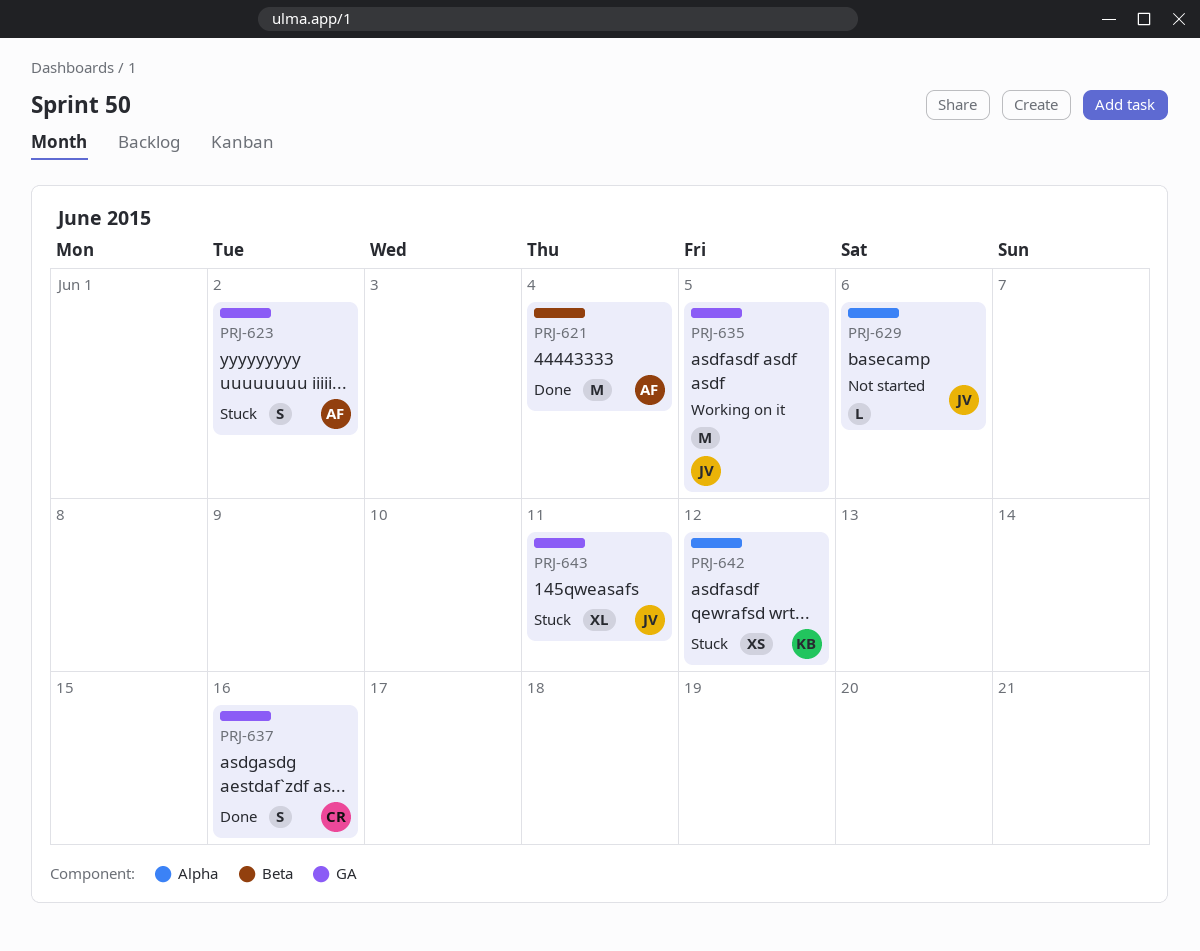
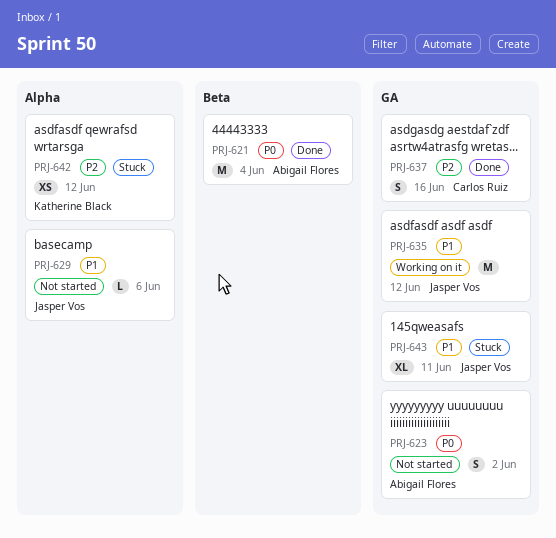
PRJ-623, status: Stuck -> Not started
PRJ-635, due: Jun 5 -> Jun 12

